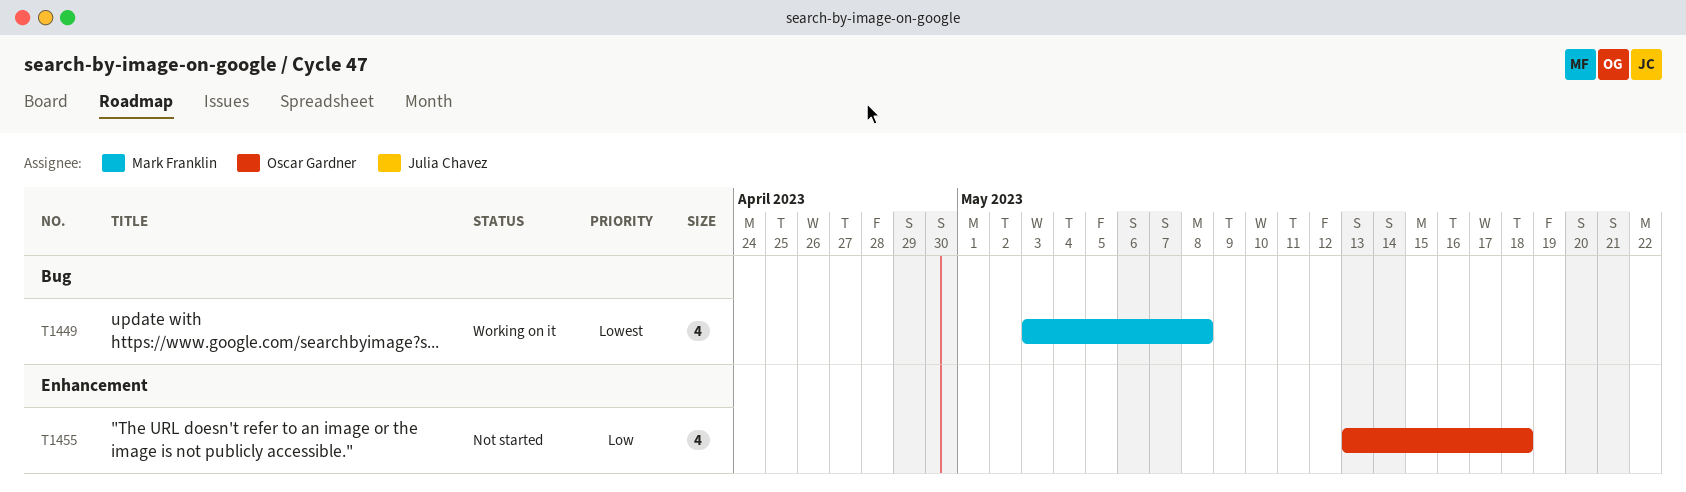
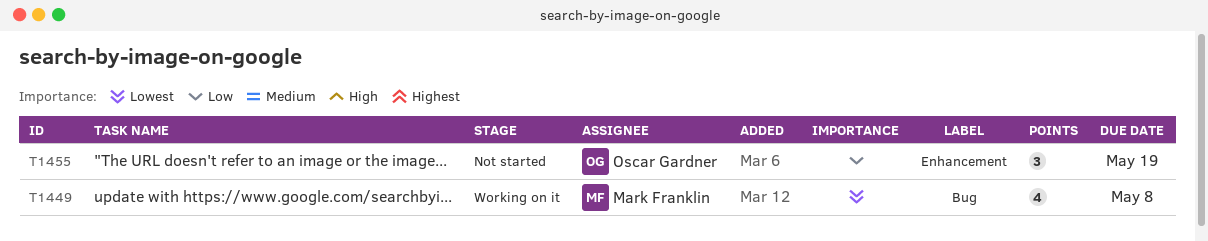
T1455, estimate: 4 -> 3
T1455, due: May 18 -> May 19

